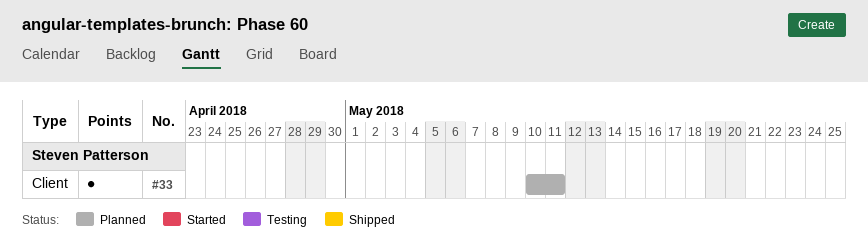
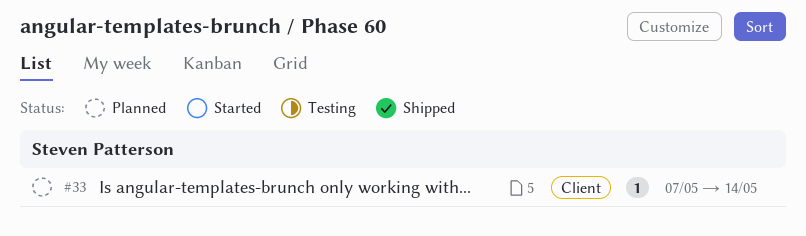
#33, start: May 10 -> May 7
#33, due: May 11 -> May 14

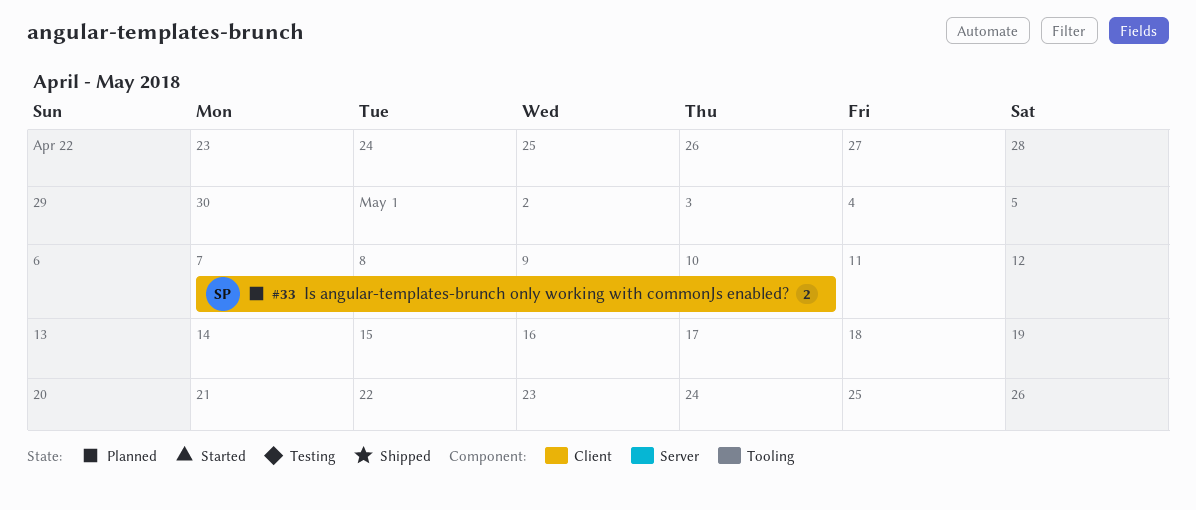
#33, estimate: 1 -> 2
#33, due: May 14 -> May 10

